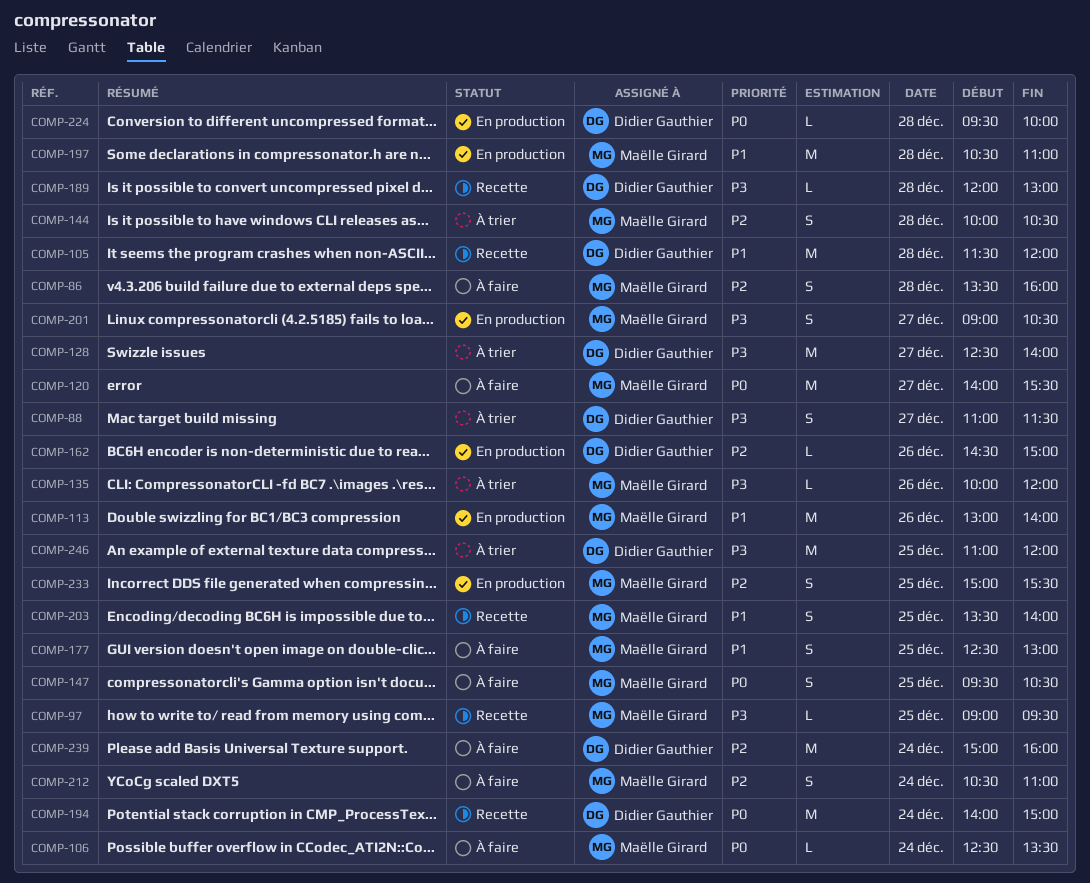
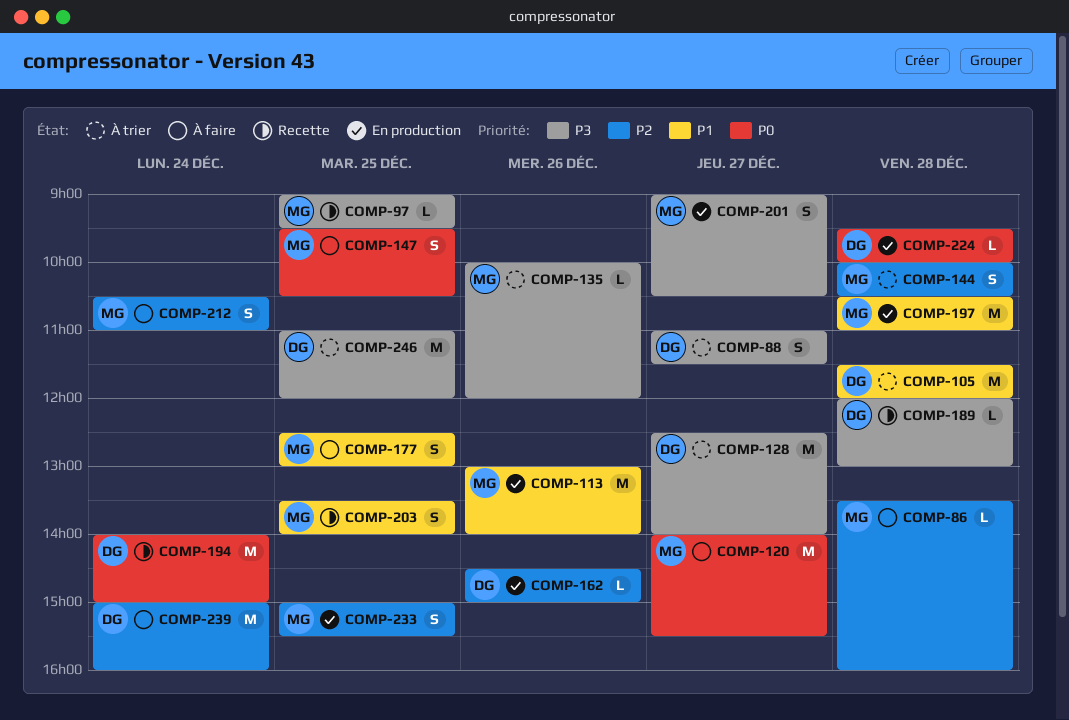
COMP-86, estimate: S -> L
COMP-105, status: Recette -> À trier
COMP-106: present -> none

